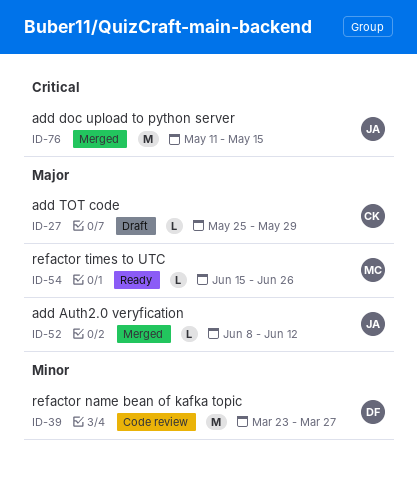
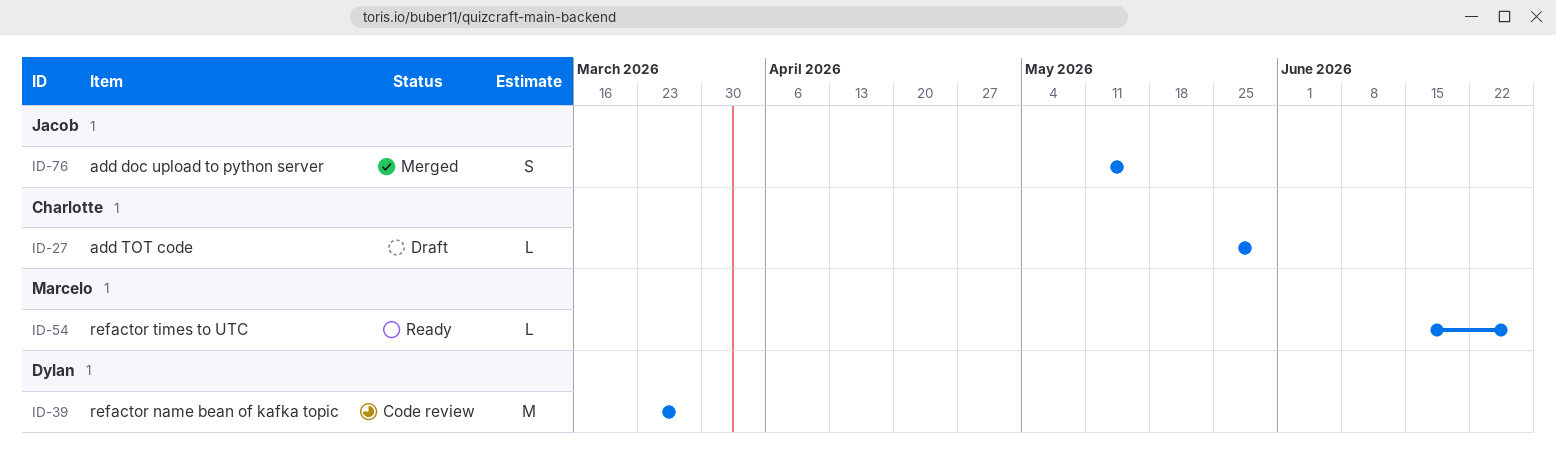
ID-52: present -> none
ID-76, estimate: M -> S

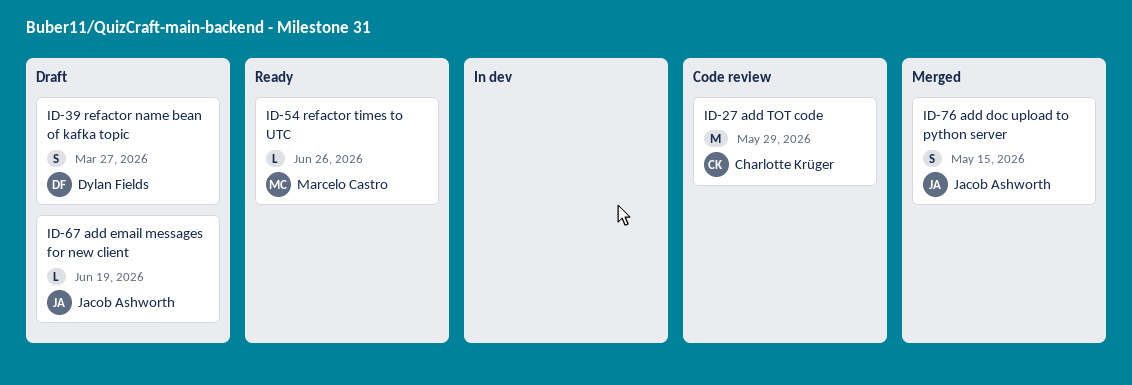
ID-27, status: Draft -> Code review
ID-27, estimate: L -> M
ID-39, status: Code review -> Draft
ID-39, estimate: M -> S
ID-67: none -> present

